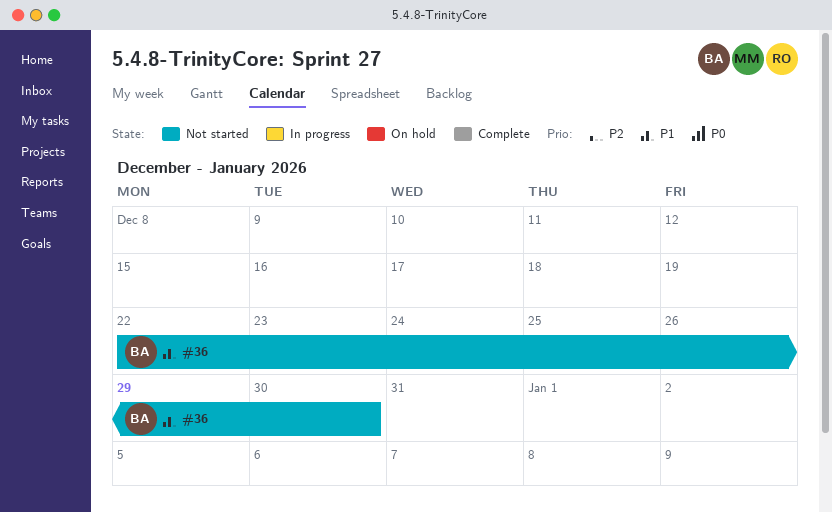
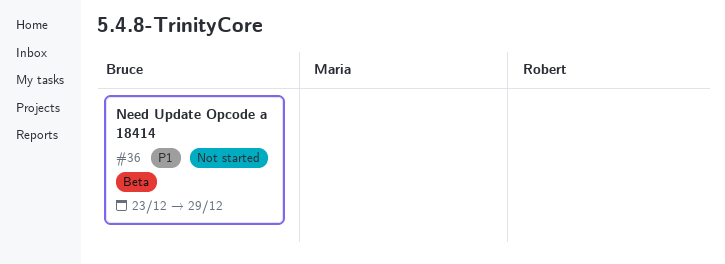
#36, start: Dec 22 -> Dec 23
#36, due: Dec 30 -> Dec 29

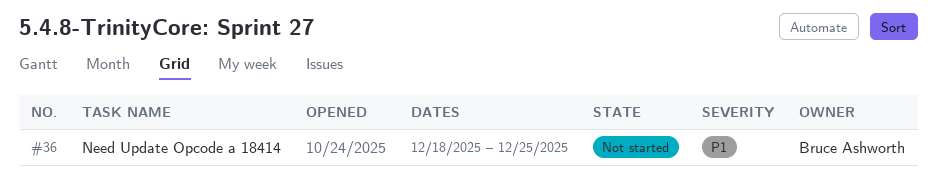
#36, start: Dec 23 -> Dec 18
#36, due: Dec 29 -> Dec 25

